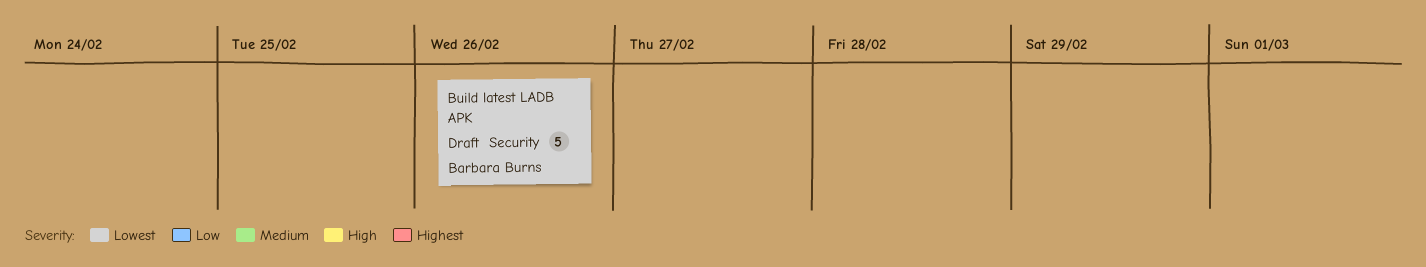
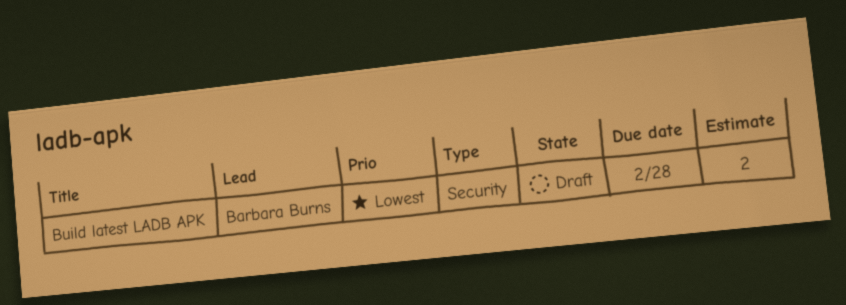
Build latest LADB APK, estimate: 5 -> 2
Build latest LADB APK, due: Feb 26 -> Feb 28

